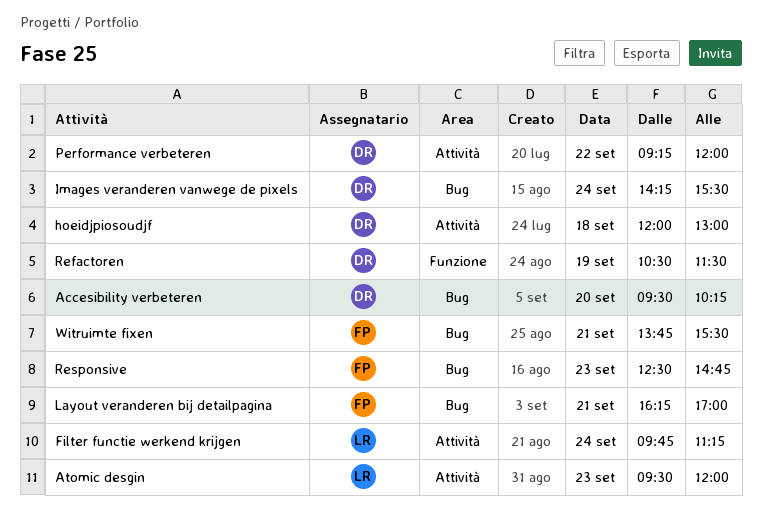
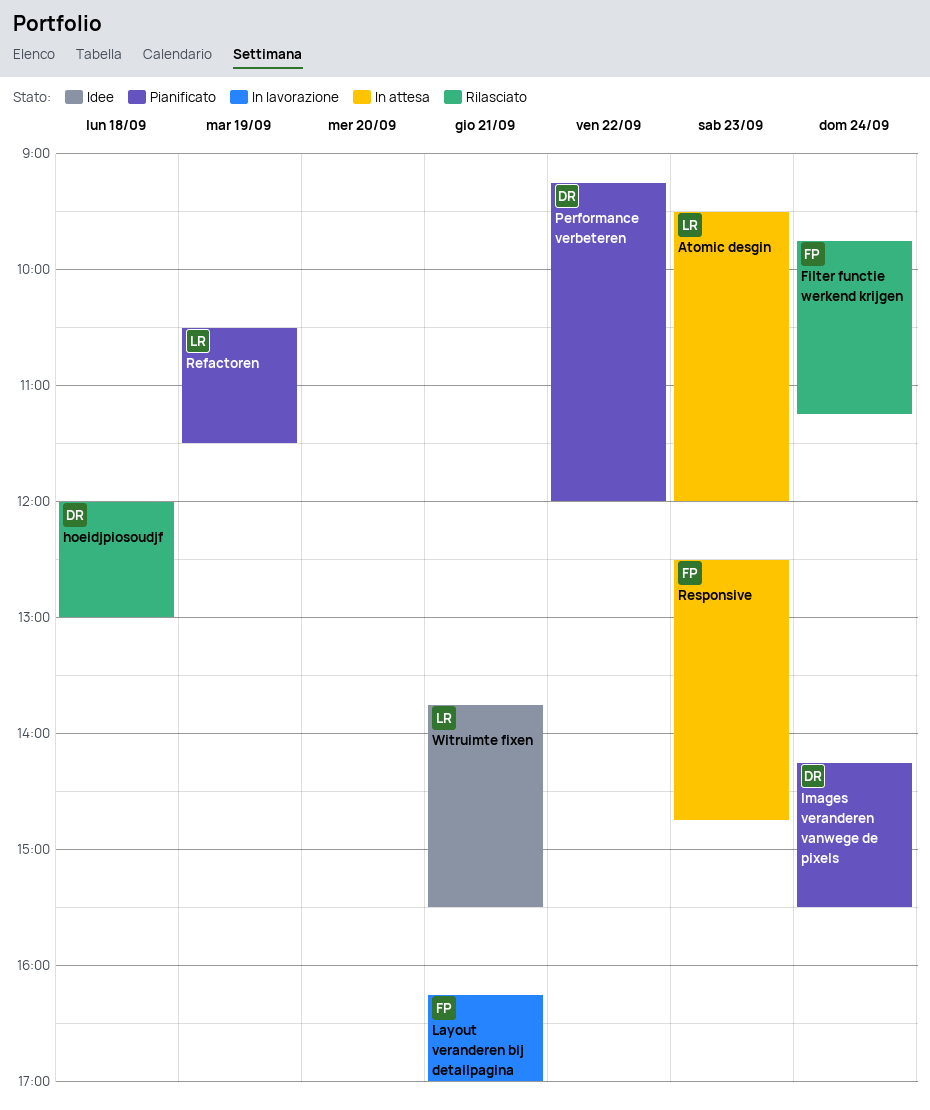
Accesibility verbeteren: present -> none
Filter functie werkend krijgen, owner: LR -> FP
Refactoren, owner: DR -> LR
Witruimte fixen, owner: FP -> LR

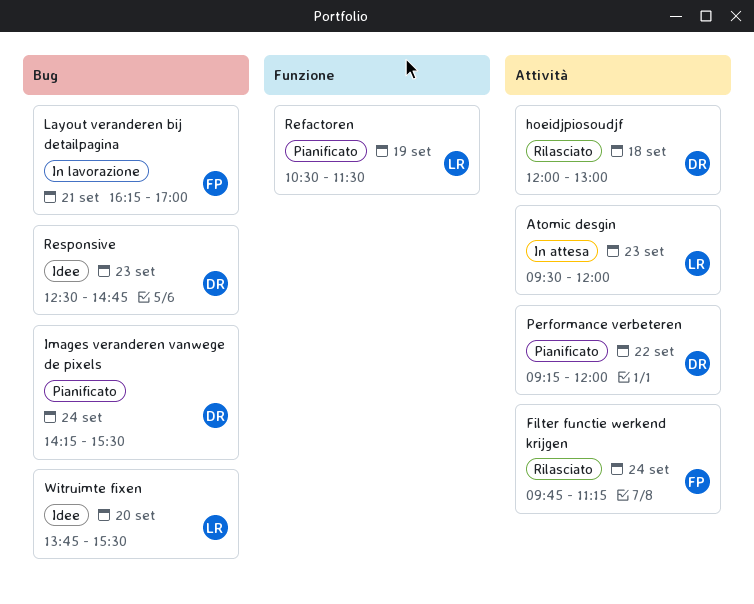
Responsive, status: In attesa -> Idee
Responsive, owner: FP -> DR
Witruimte fixen, day: Sep 21 -> Sep 20

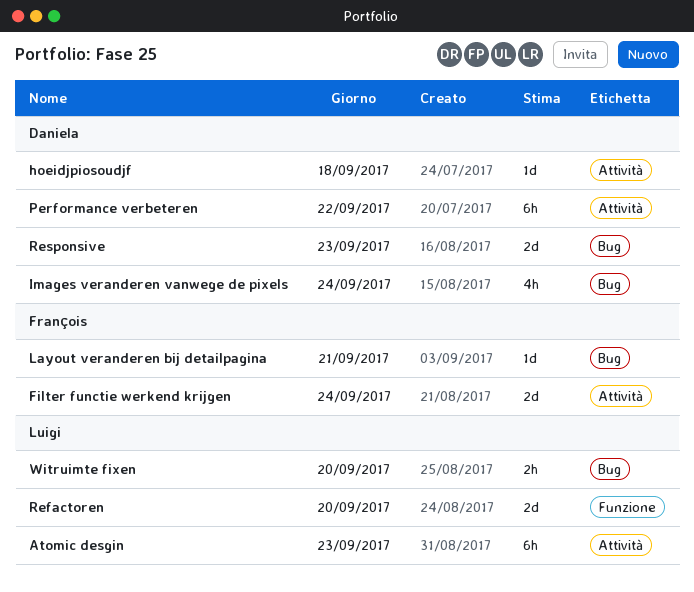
Refactoren, day: Sep 19 -> Sep 20

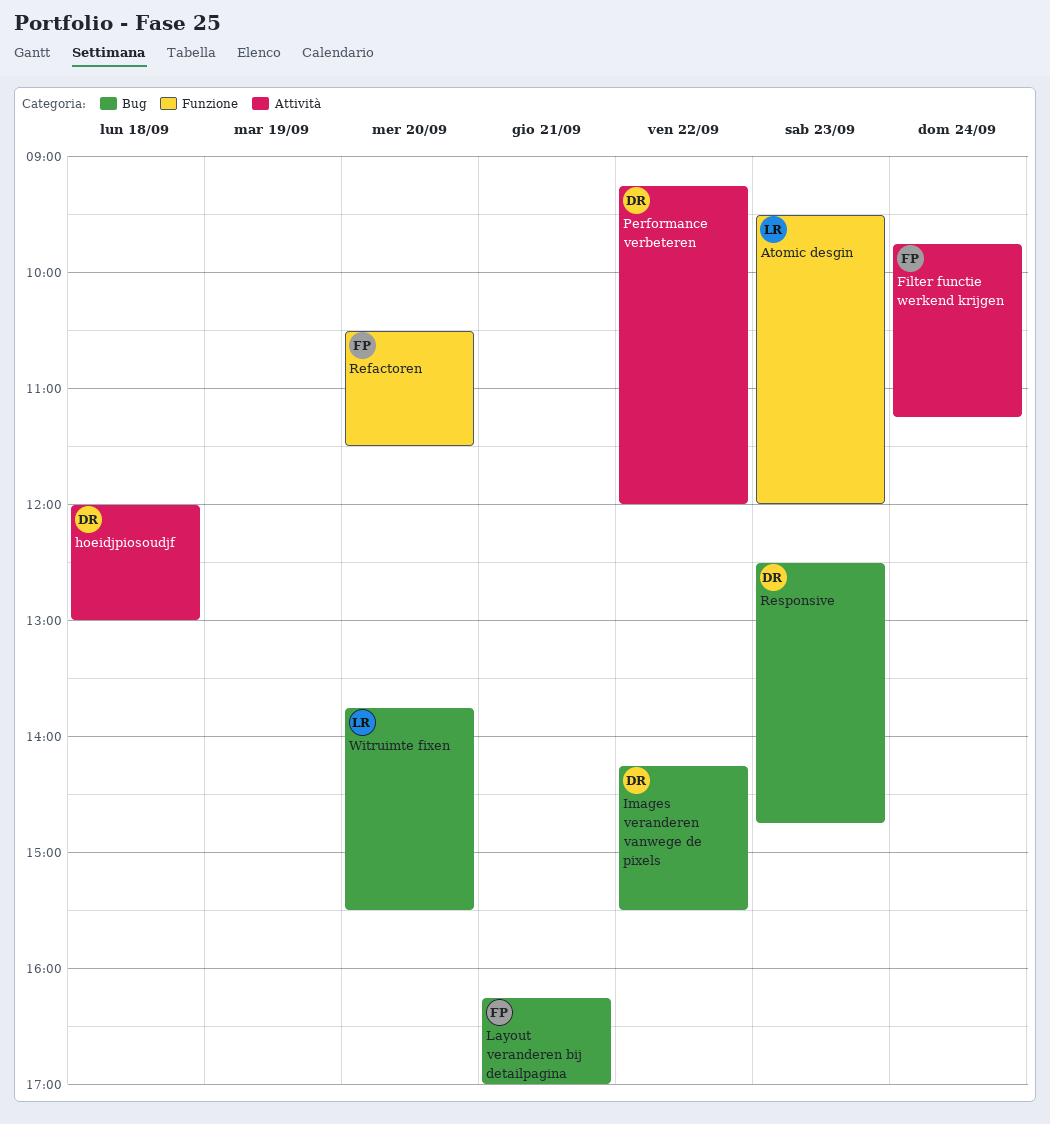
Atomic desgin, label: Attività -> Funzione
Images veranderen vanwege de pixels, day: Sep 24 -> Sep 22
Refactoren, owner: Luigi -> François

